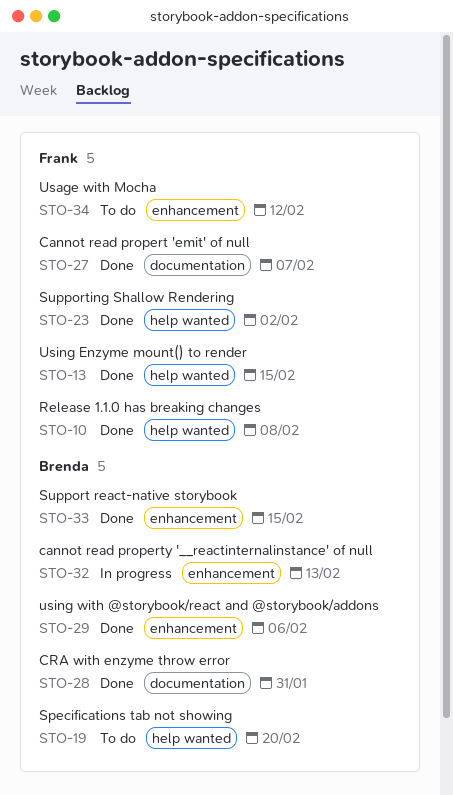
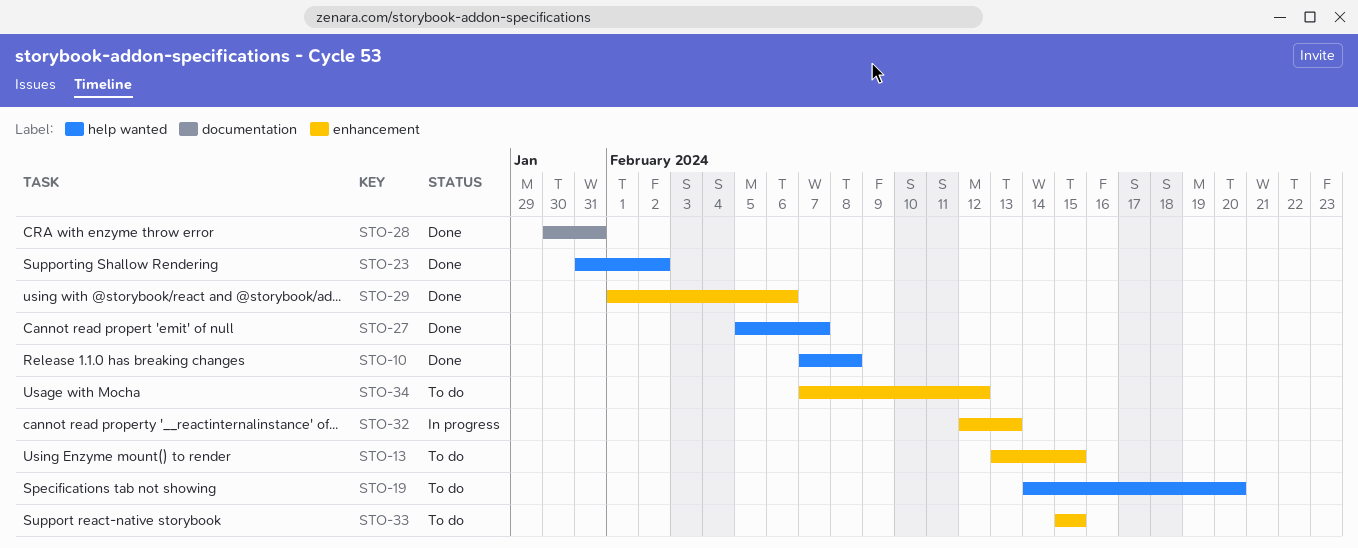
STO-13, status: Done -> To do
STO-13, label: help wanted -> enhancement
STO-27, label: documentation -> help wanted
STO-33, status: Done -> To do

